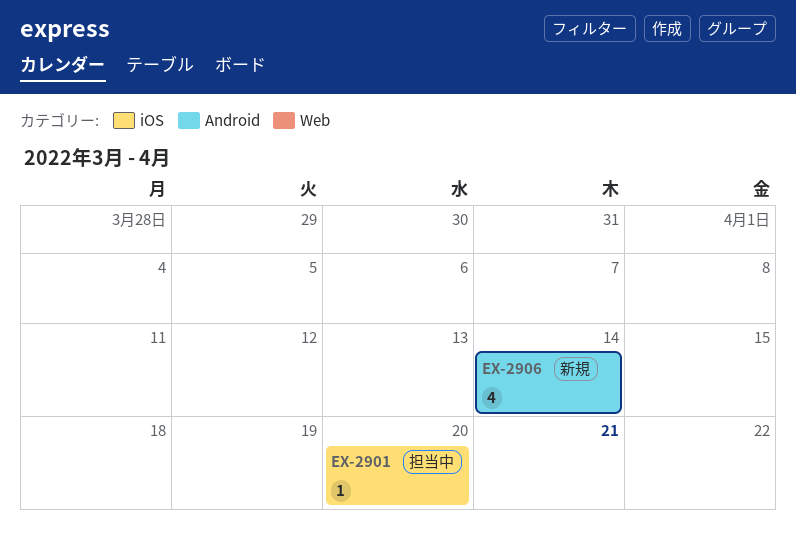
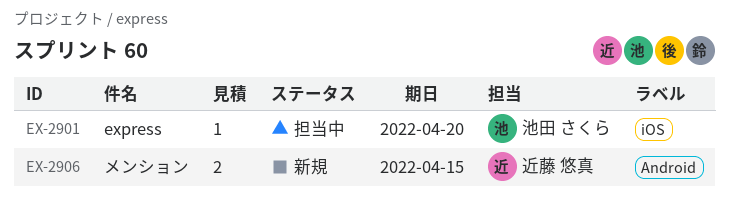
EX-2906, estimate: 4 -> 2
EX-2906, due: Apr 14 -> Apr 15

